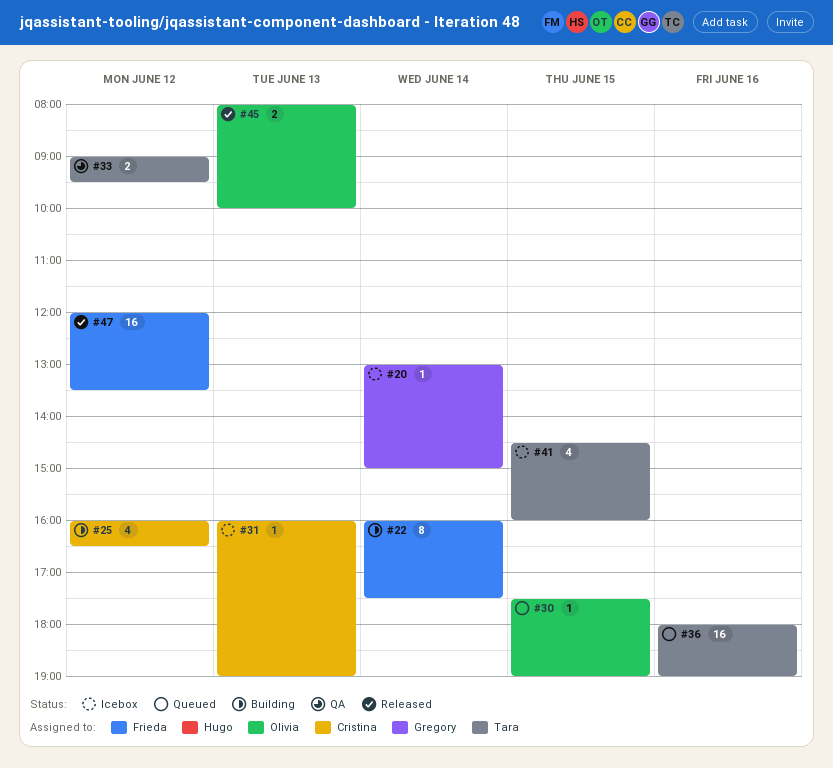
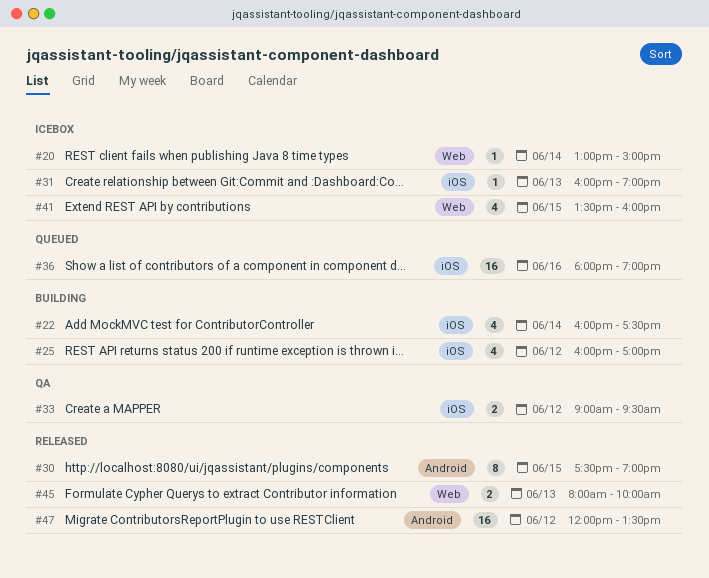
#22, estimate: 8 -> 4
#25, ends: 16:30 -> 17:00
#30, status: Queued -> Released
#30, estimate: 1 -> 8
#41, begins: 14:30 -> 13:30

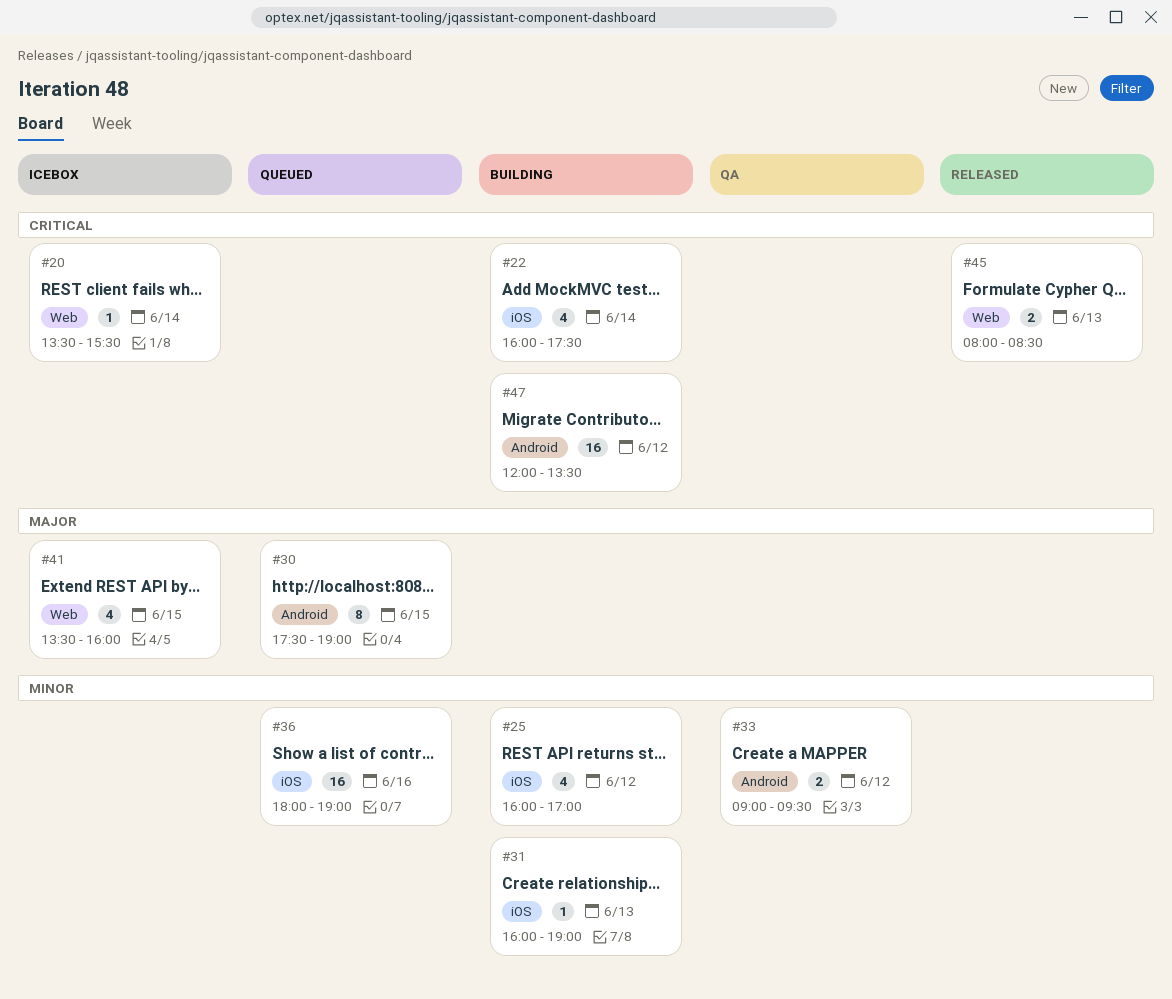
#20, begins: 13:00 -> 13:30
#20, ends: 15:00 -> 15:30
#30, status: Released -> Queued
#31, status: Icebox -> Building
#33, label: iOS -> Android
#45, ends: 10:00 -> 08:30
#47, status: Released -> Building

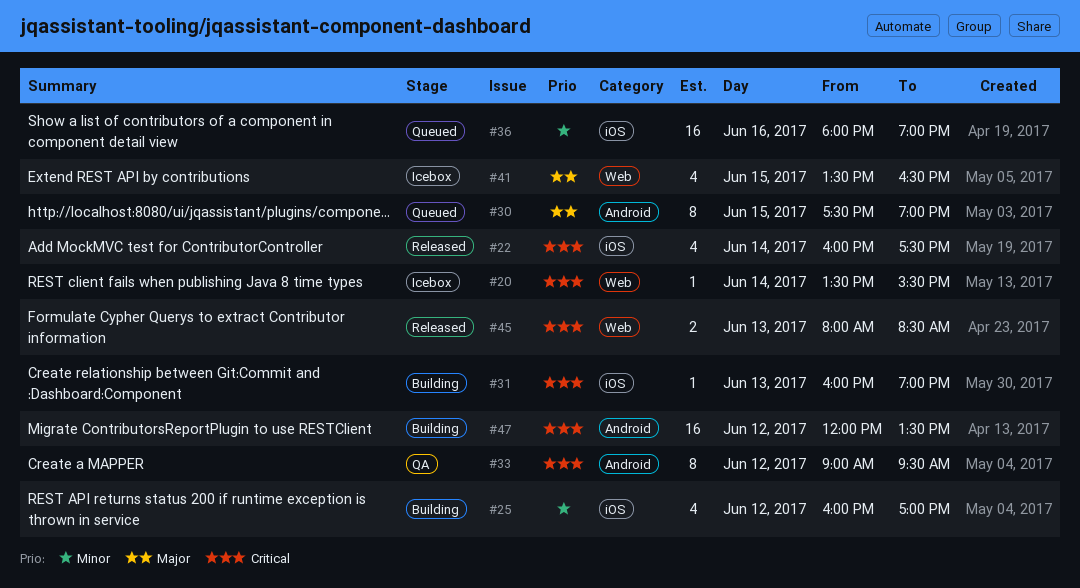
#22, status: Building -> Released
#31, priority: Minor -> Critical
#33, priority: Minor -> Critical
#33, estimate: 2 -> 8
#41, ends: 16:00 -> 16:30

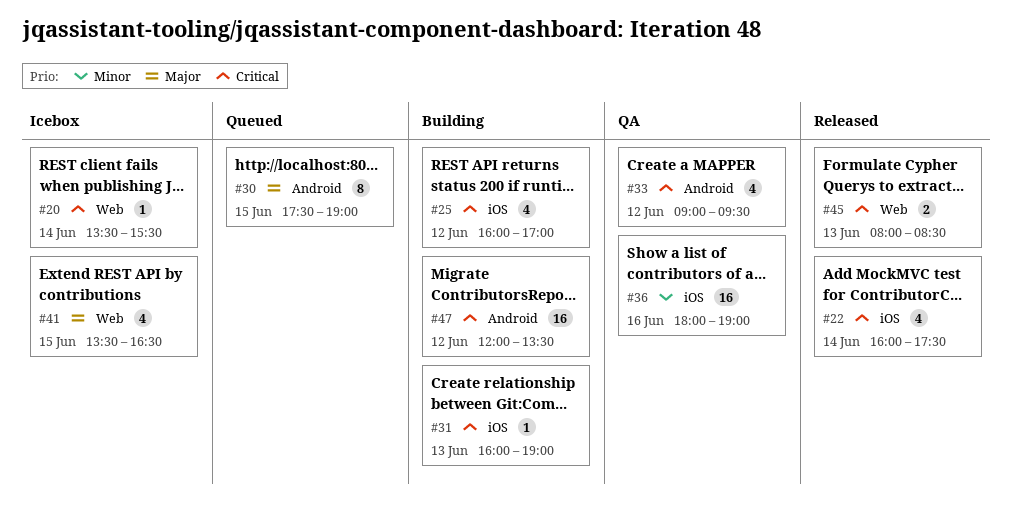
#25, priority: Minor -> Critical
#33, estimate: 8 -> 4
#36, status: Queued -> QA

